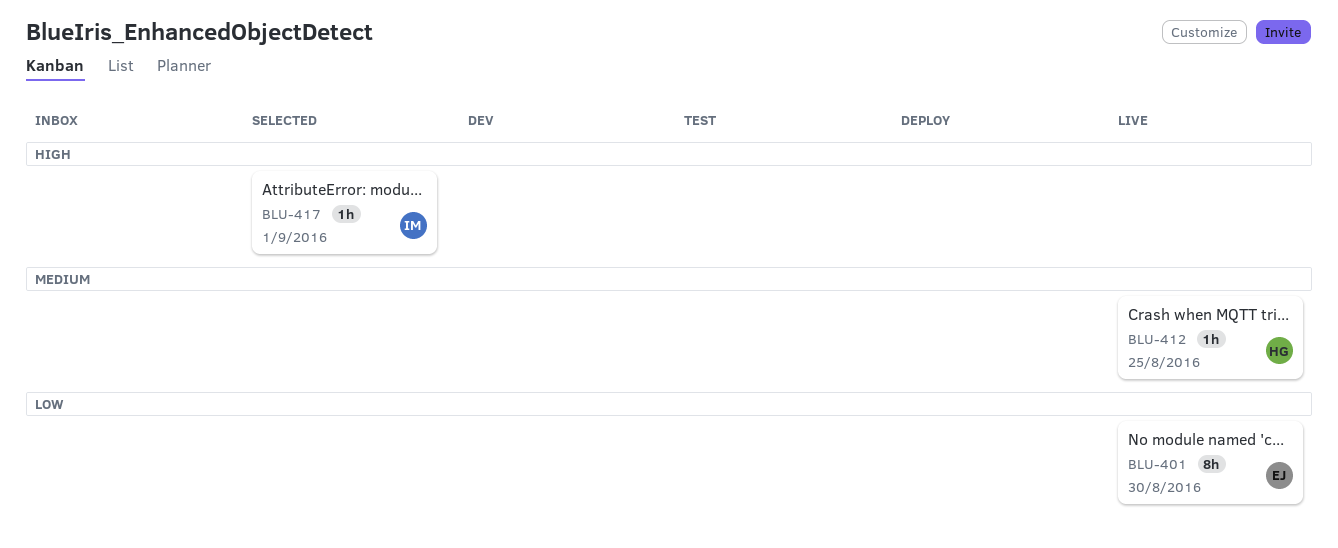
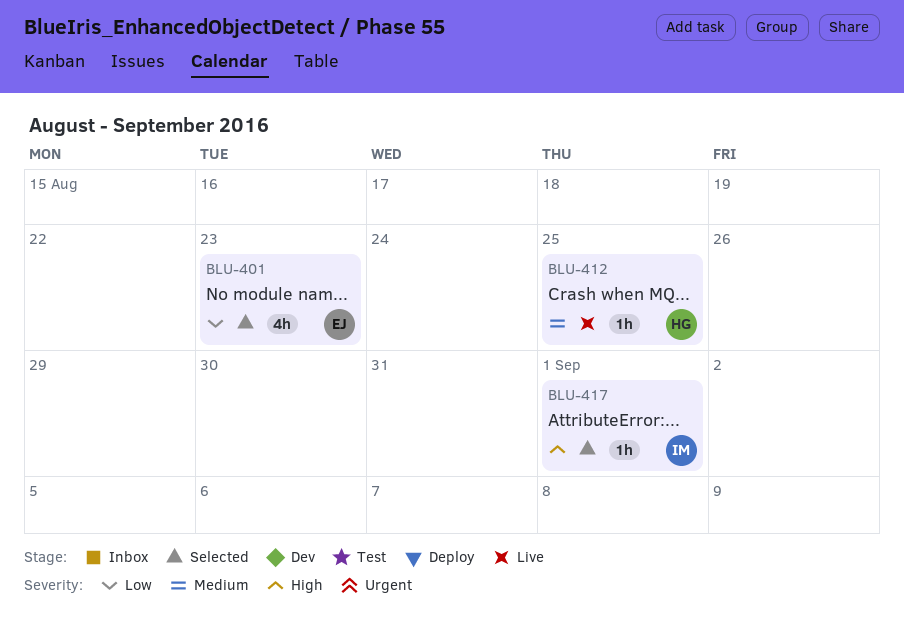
BLU-401, status: Live -> Selected
BLU-401, estimate: 8h -> 4h
BLU-401, due: Aug 30 -> Aug 23

